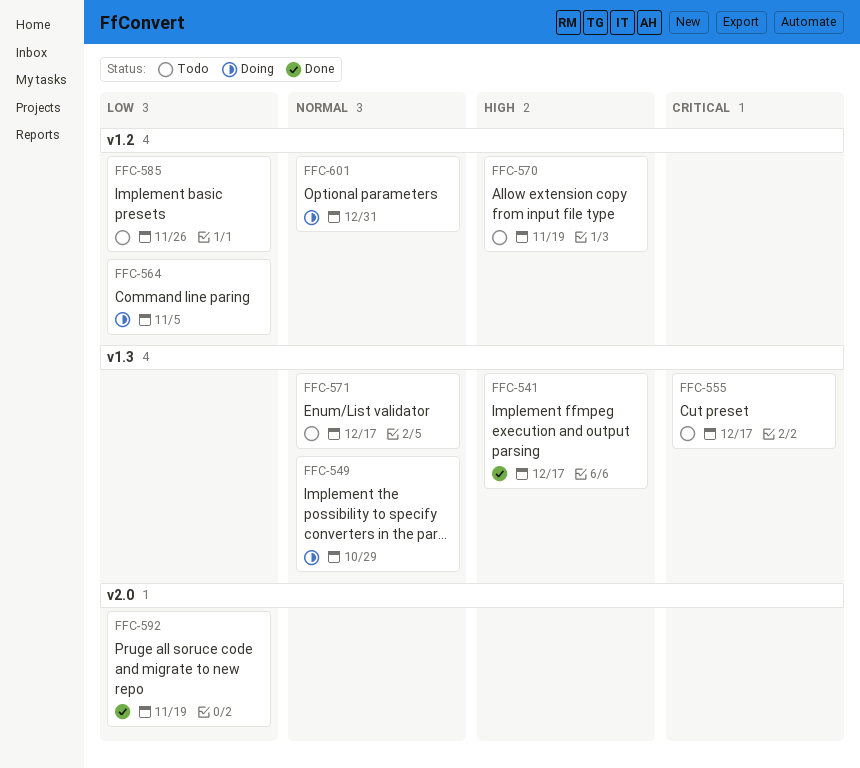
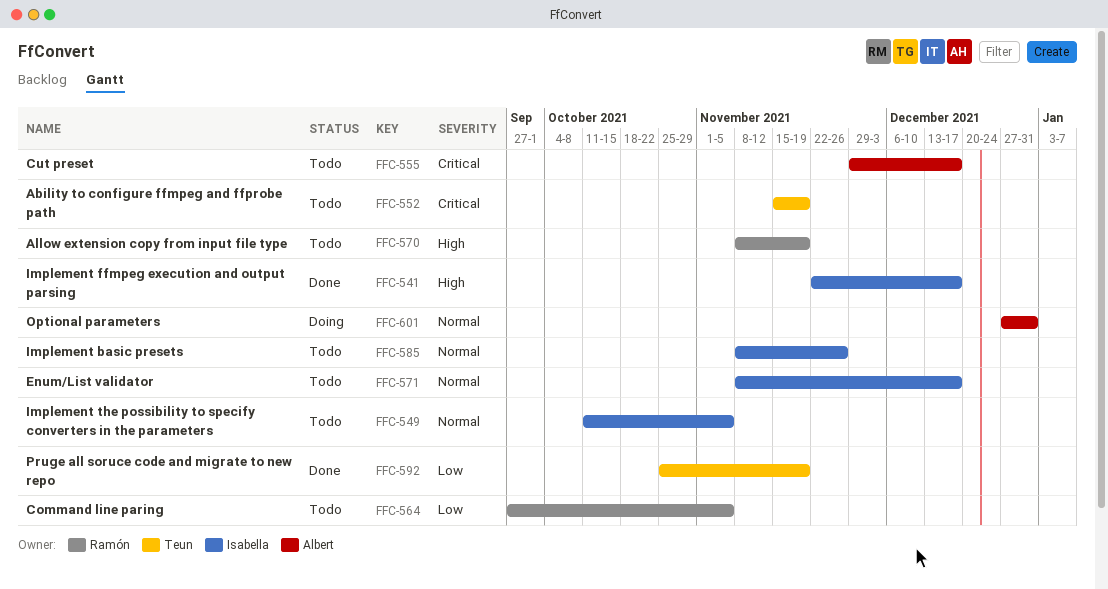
FFC-549, status: Doing -> Todo
FFC-549, due: Oct 29 -> Nov 5
FFC-552: none -> present
FFC-564, status: Doing -> Todo
FFC-585, priority: Low -> Normal

